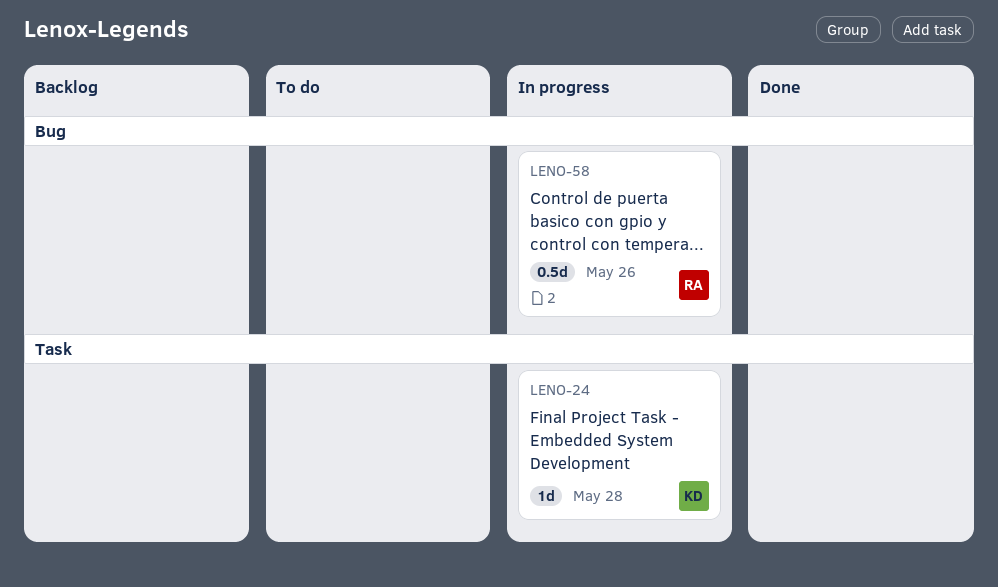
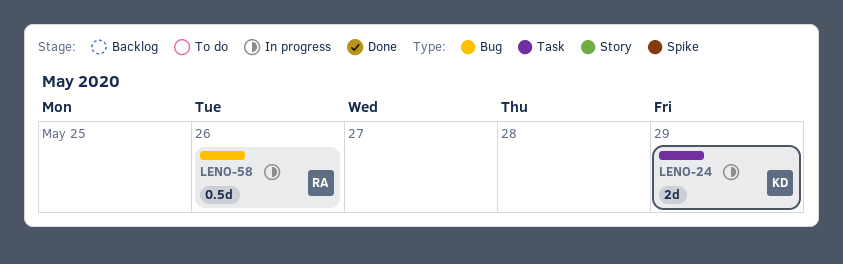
LENO-24, estimate: 1d -> 2d
LENO-24, due: May 28 -> May 29

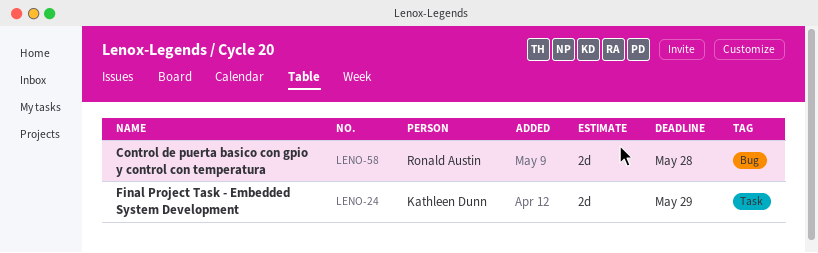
LENO-58, estimate: 0.5d -> 2d
LENO-58, due: May 26 -> May 28

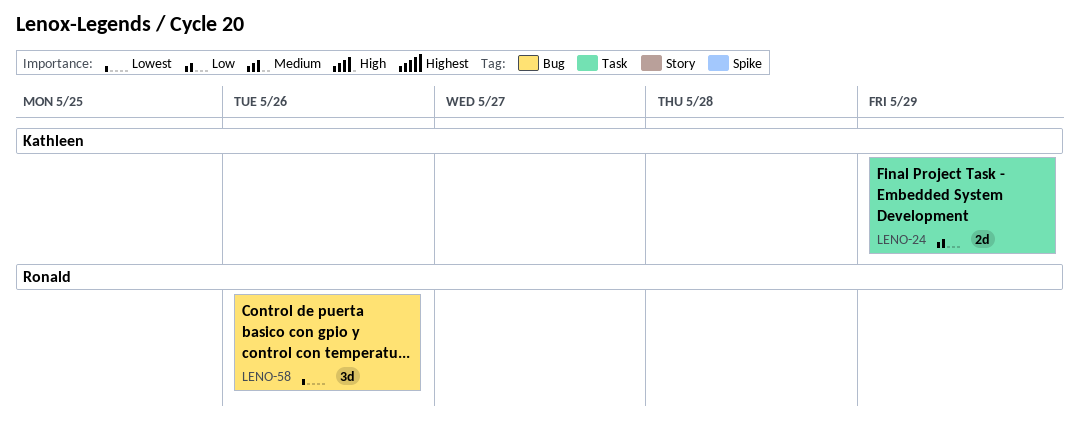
LENO-58, estimate: 2d -> 3d
LENO-58, due: May 28 -> May 26

